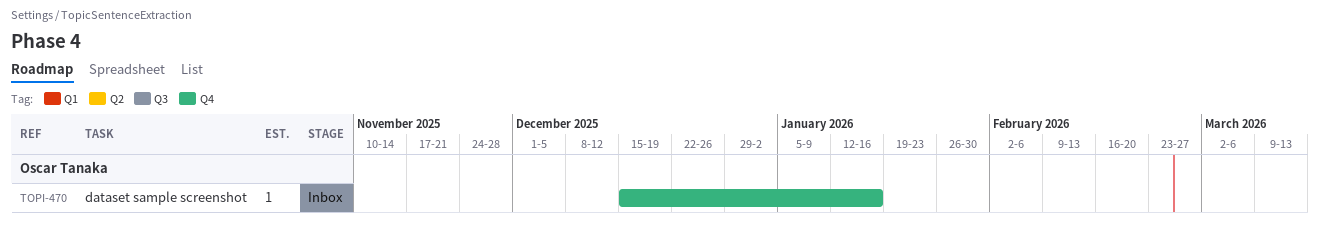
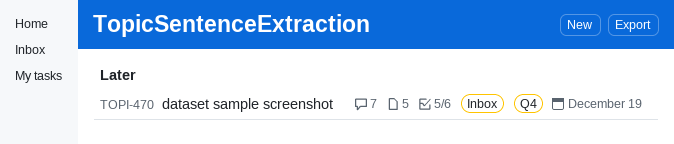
TOPI-470, due: Jan 16 -> Dec 19

